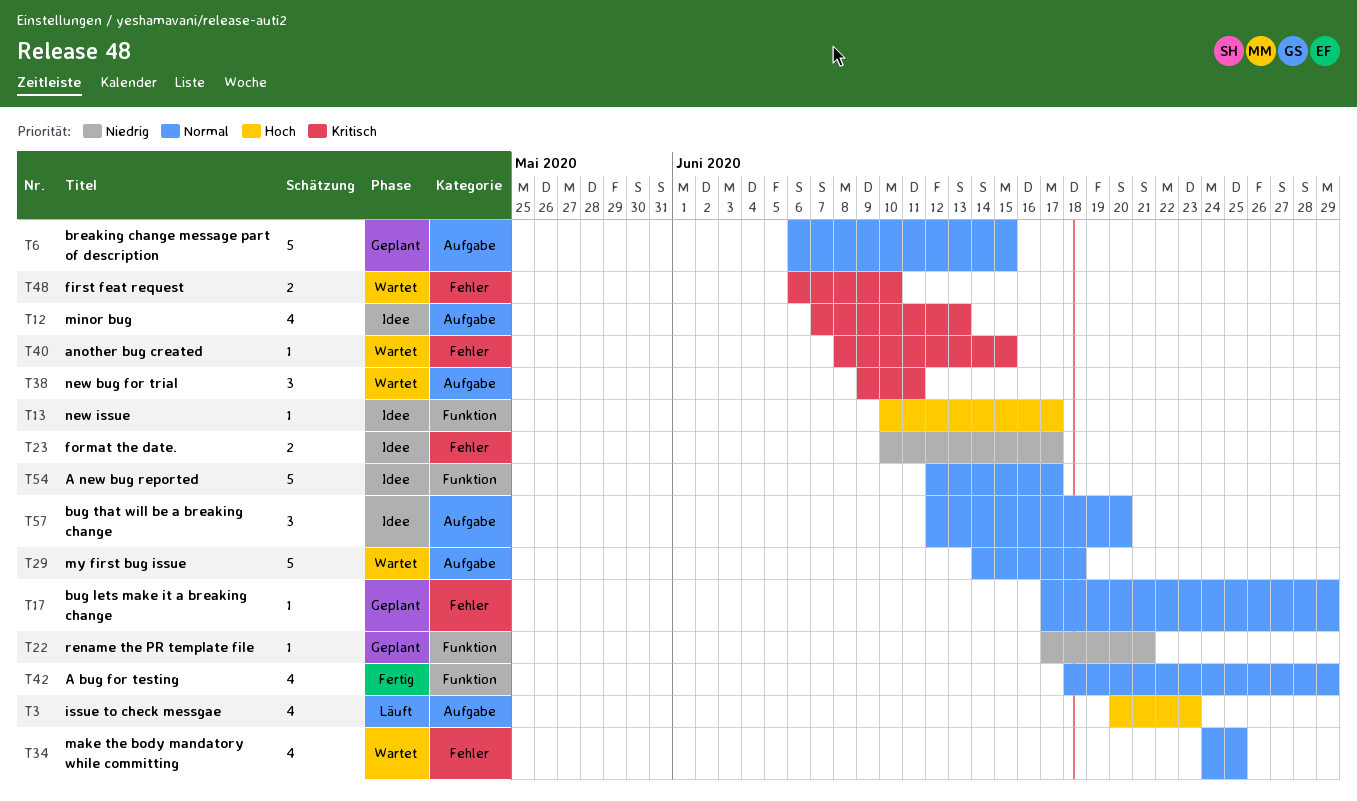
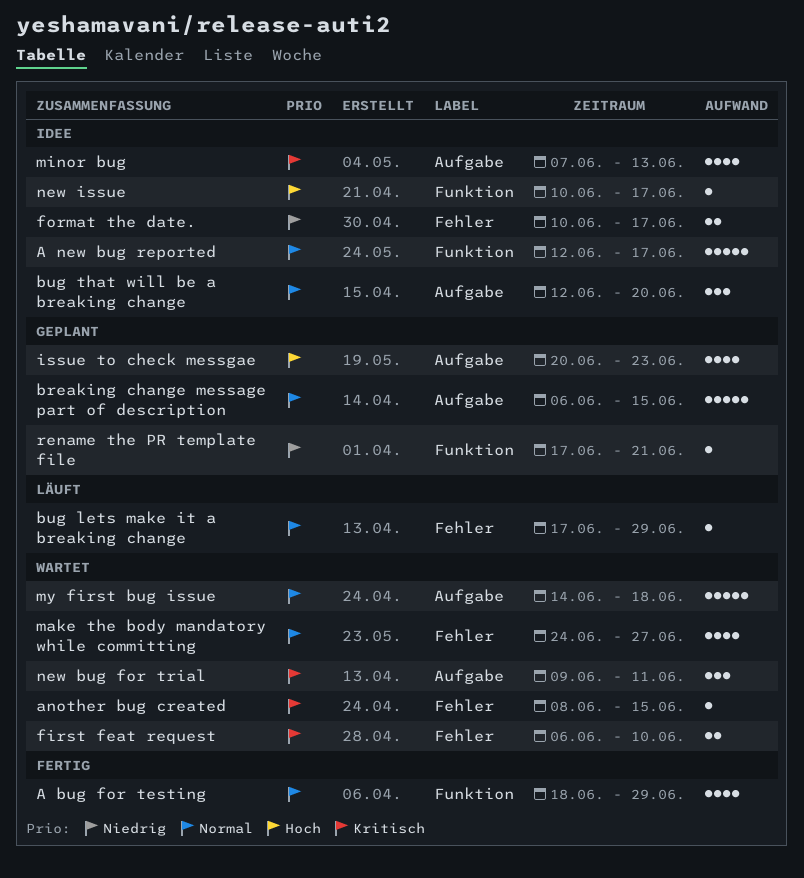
bug lets make it a breaking change, status: Geplant -> Läuft
issue to check messgae, status: Läuft -> Geplant
make the body mandatory while committing, due: Jun 25 -> Jun 27

